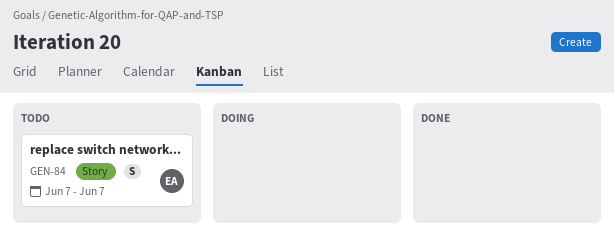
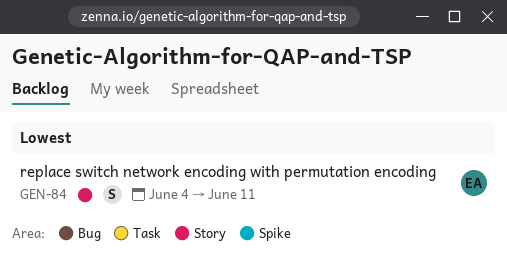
GEN-84, start: Jun 7 -> Jun 4
GEN-84, due: Jun 7 -> Jun 11

